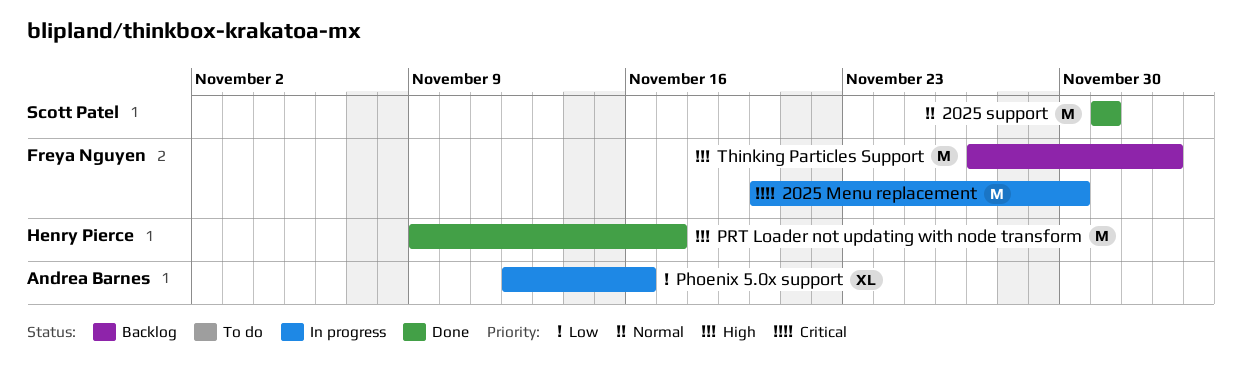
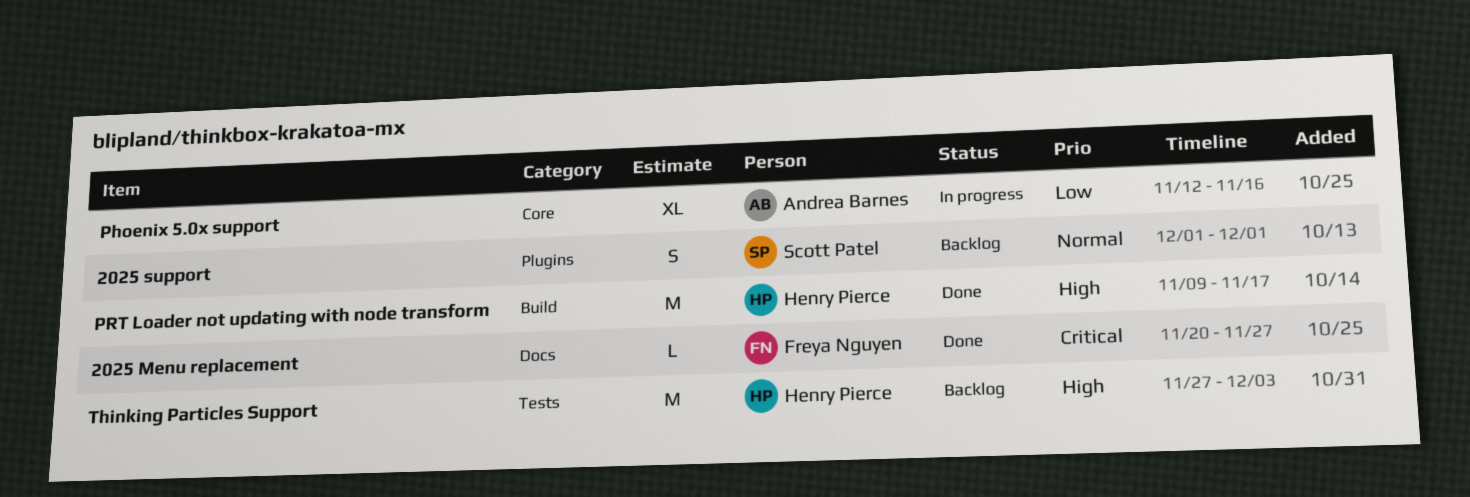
2025 Menu replacement, status: In progress -> Done
2025 Menu replacement, estimate: M -> L
2025 Menu replacement, due: Nov 30 -> Nov 27
2025 support, status: Done -> Backlog
2025 support, estimate: M -> S
Thinking Particles Support, owner: Freya Nguyen -> Henry Pierce

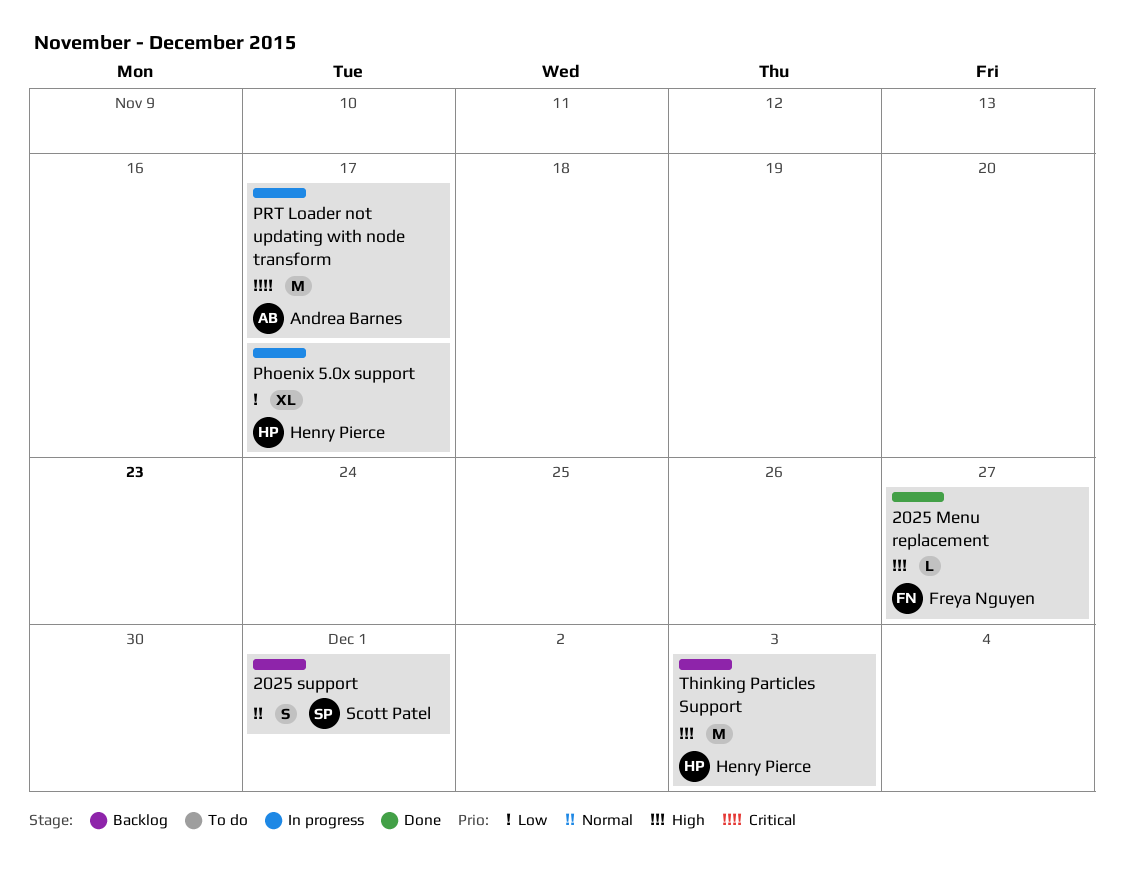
2025 Menu replacement, priority: Critical -> High
Phoenix 5.0x support, owner: Andrea Barnes -> Henry Pierce
Phoenix 5.0x support, due: Nov 16 -> Nov 17
PRT Loader not updating with node transform, status: Done -> In progress
PRT Loader not updating with node transform, owner: Henry Pierce -> Andrea Barnes
PRT Loader not updating with node transform, priority: High -> Critical

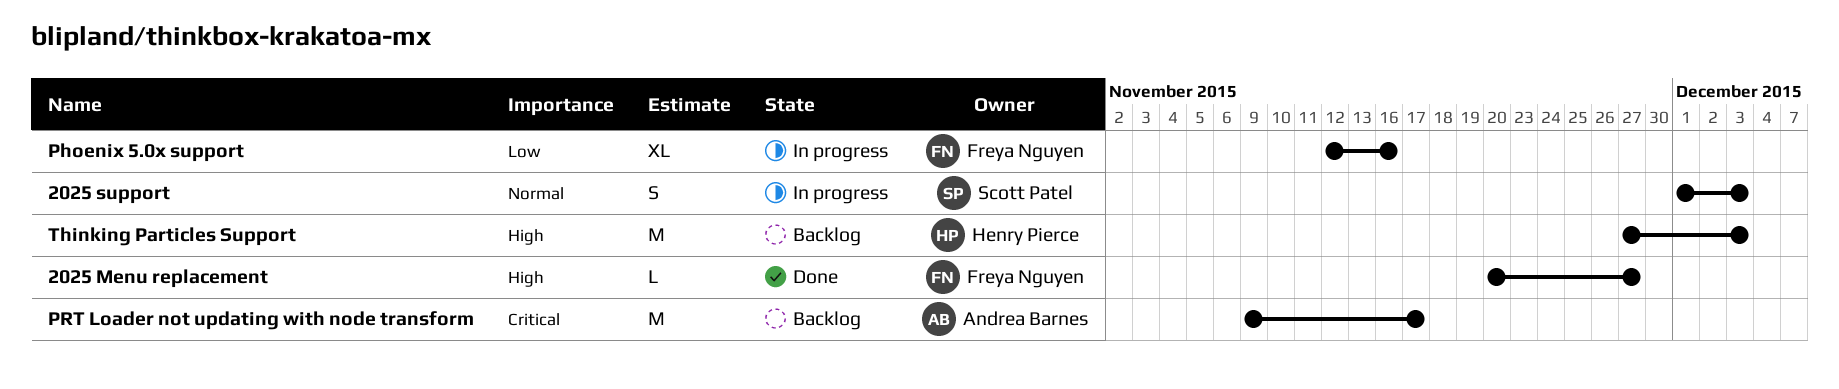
2025 support, status: Backlog -> In progress
2025 support, due: Dec 1 -> Dec 3
Phoenix 5.0x support, owner: Henry Pierce -> Freya Nguyen
Phoenix 5.0x support, due: Nov 17 -> Nov 16
PRT Loader not updating with node transform, status: In progress -> Backlog

